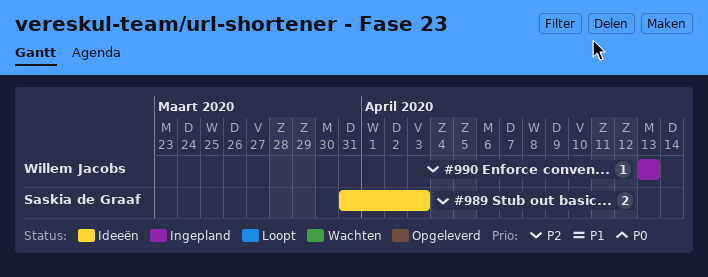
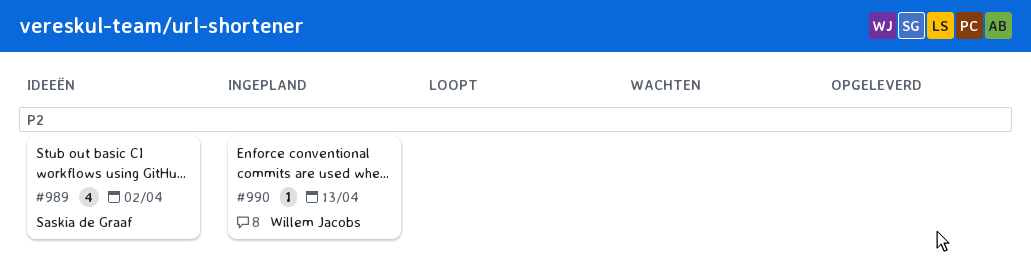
#989, estimate: 2 -> 4
#989, due: Apr 3 -> Apr 2

